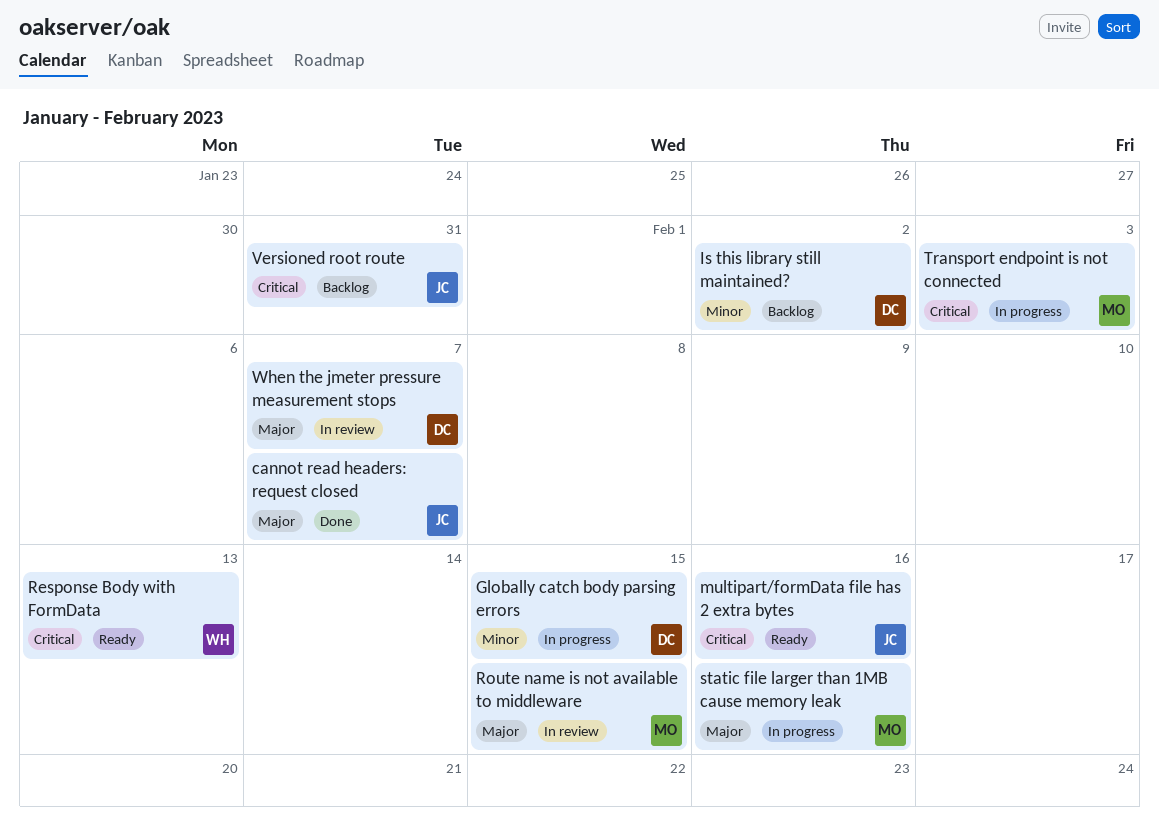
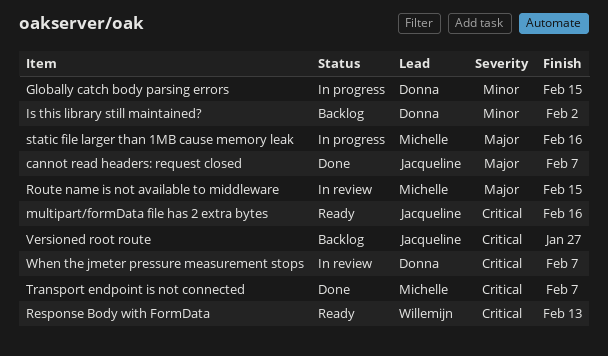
Transport endpoint is not connected, status: In progress -> Done
Transport endpoint is not connected, due: Feb 3 -> Feb 7
Versioned root route, due: Jan 31 -> Jan 27
When the jmeter pressure measurement stops, priority: Major -> Critical

